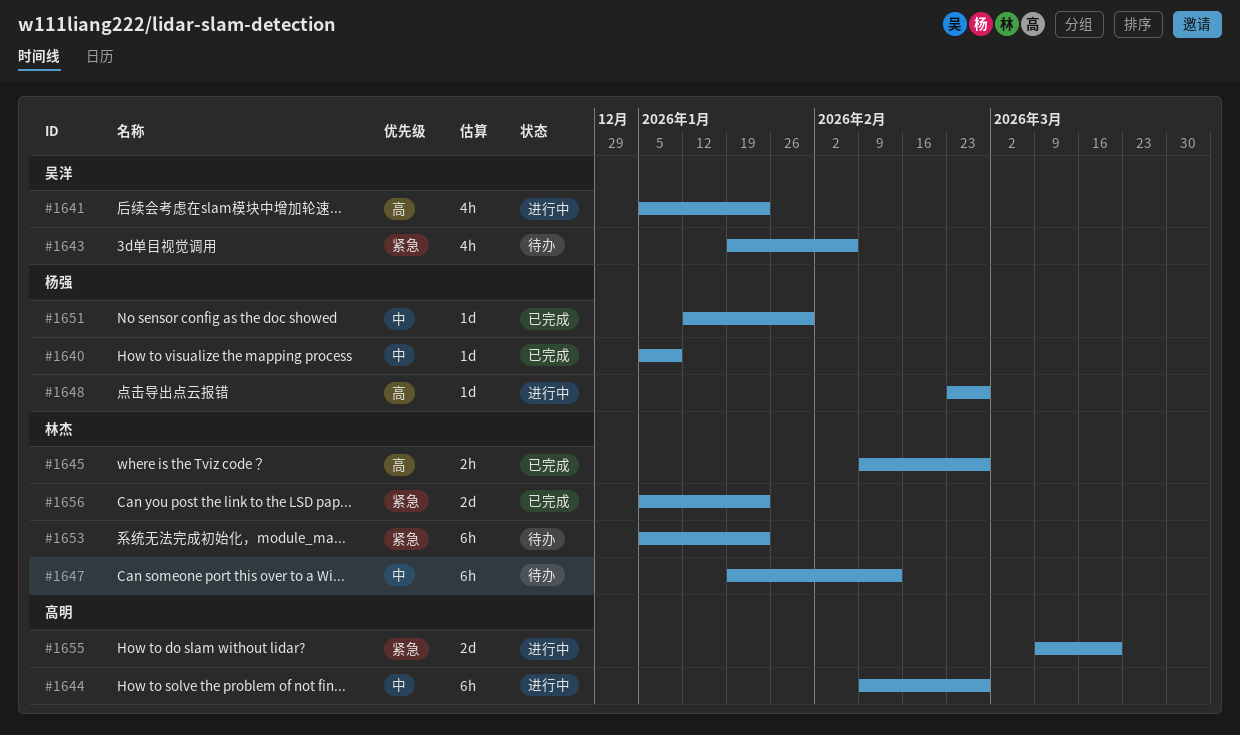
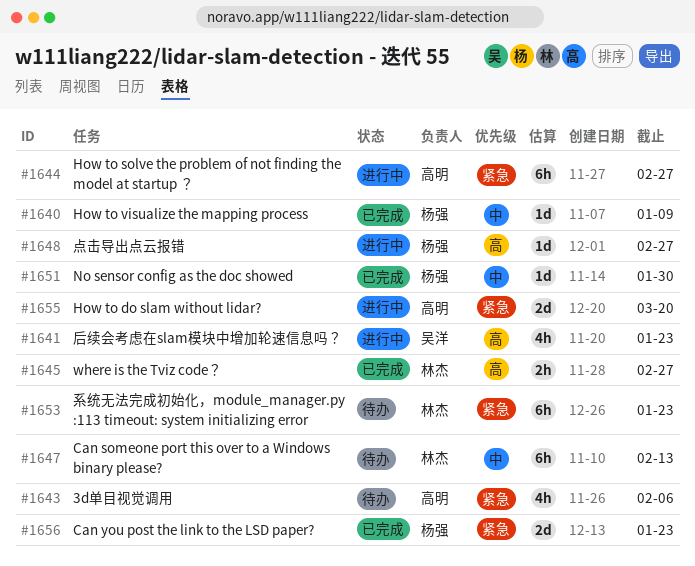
#1643, owner: 吴洋 -> 高明
#1644, priority: 中 -> 紧急
#1656, owner: 林杰 -> 杨强

